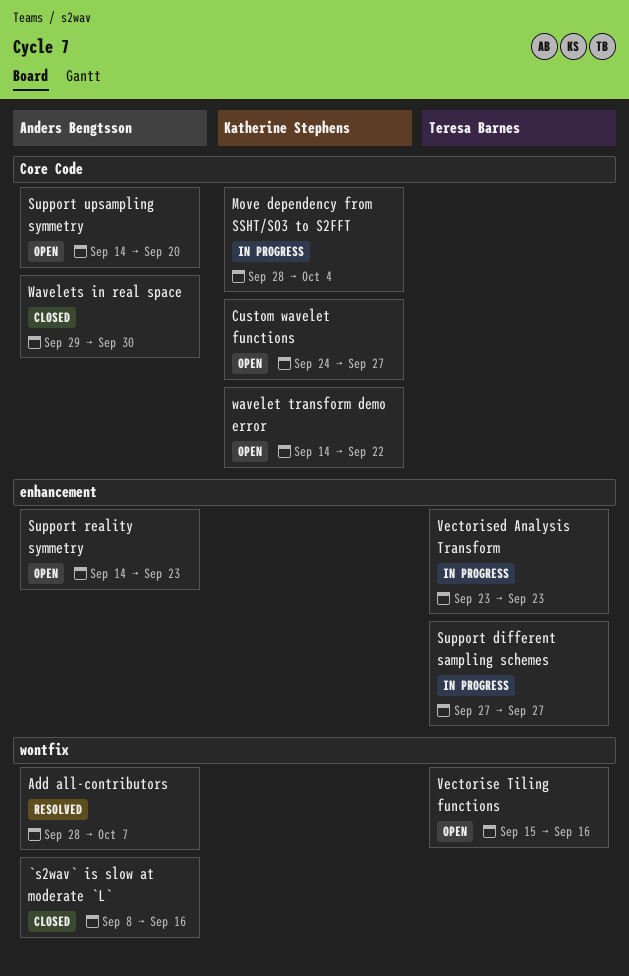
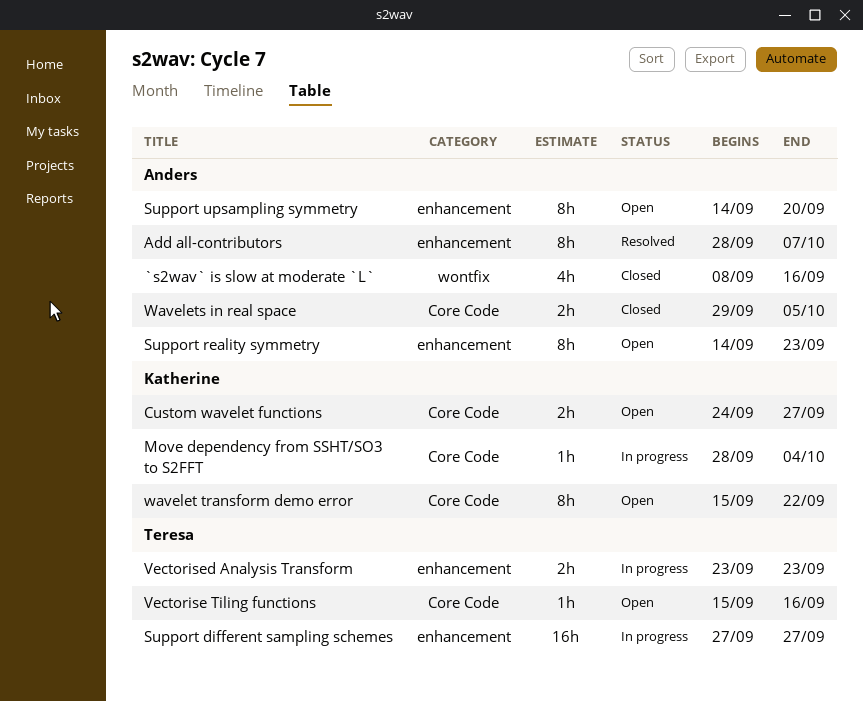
Add all-contributors, label: wontfix -> enhancement
Support upsampling symmetry, label: Core Code -> enhancement
Vectorise Tiling functions, label: wontfix -> Core Code
wavelet transform demo error, start: Sep 14 -> Sep 15
Wavelets in real space, due: Sep 30 -> Oct 5

